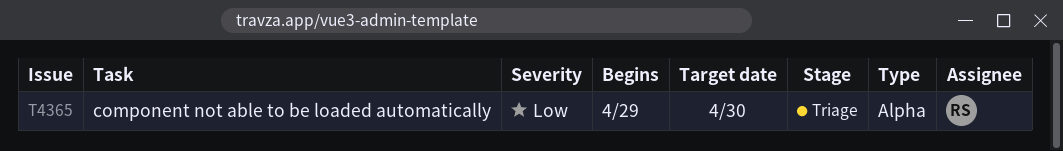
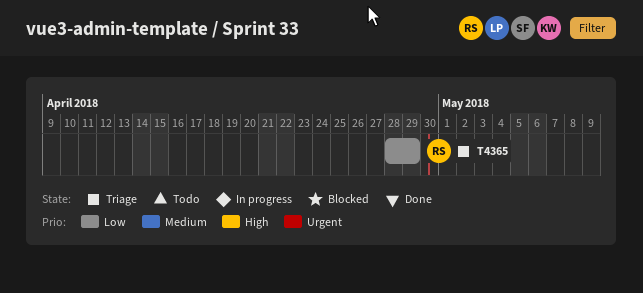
T4365, start: Apr 29 -> Apr 28
T4365, due: Apr 30 -> Apr 29

